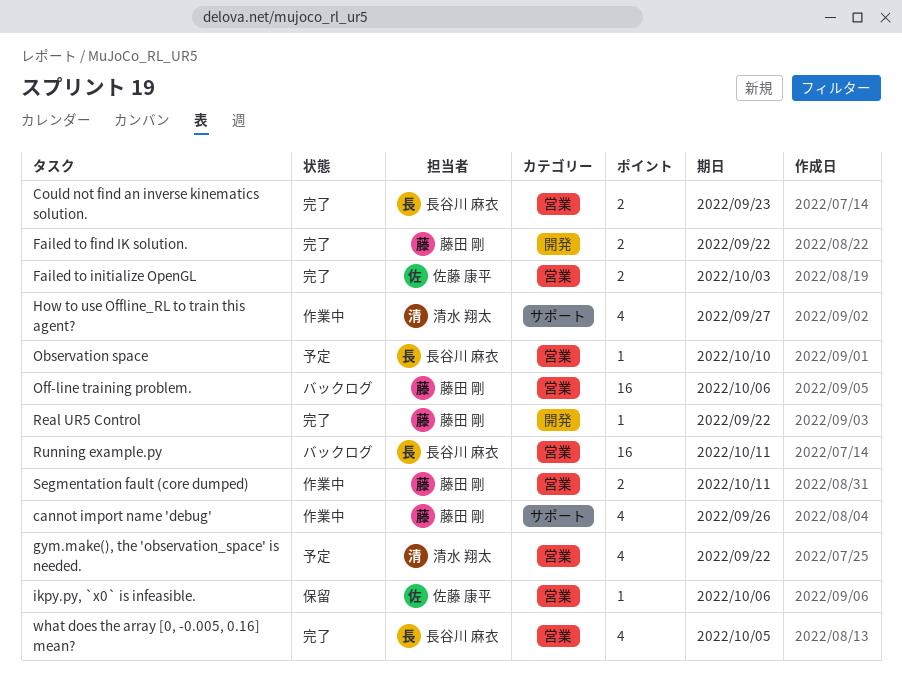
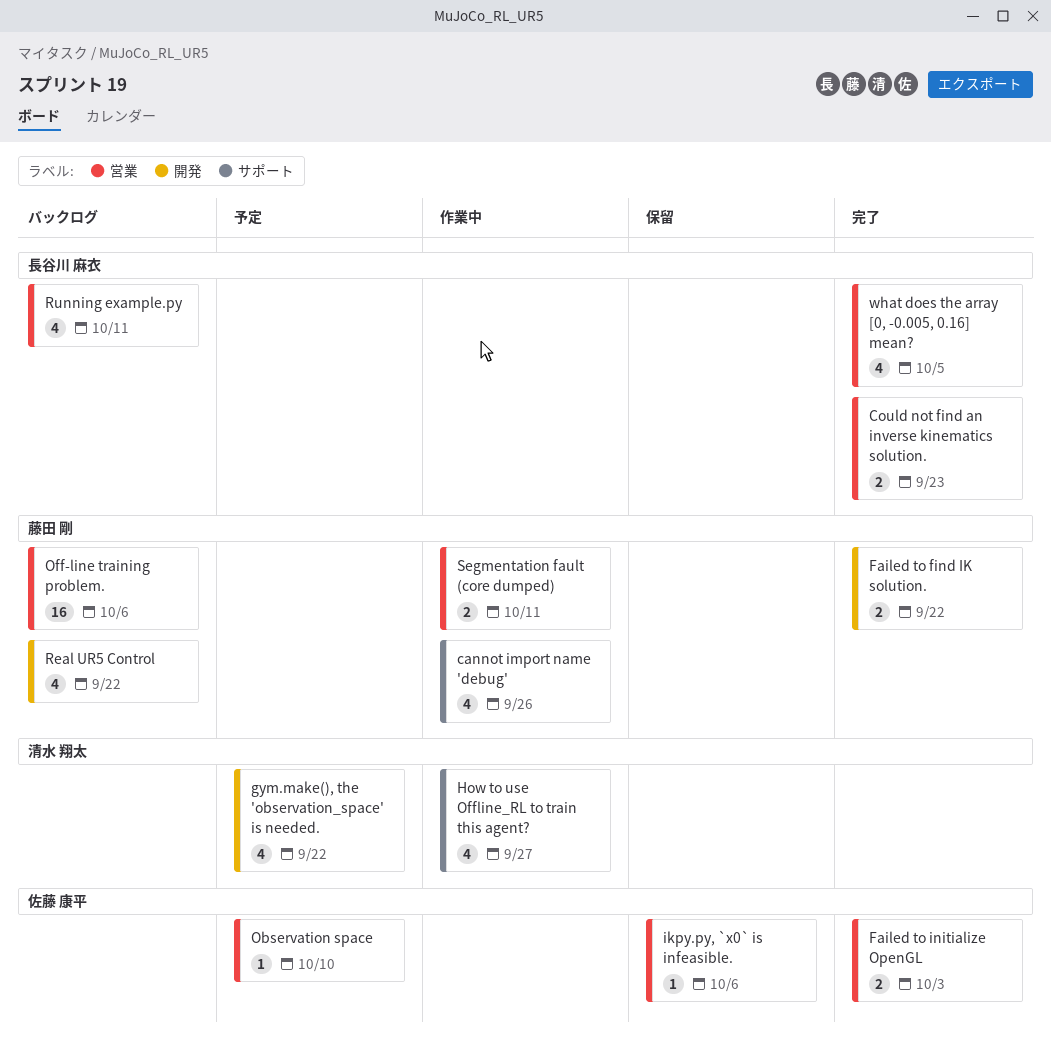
gym.make(), the 'observation_space' is needed., label: 営業 -> 開発
Observation space, owner: 長谷川 麻衣 -> 佐藤 康平
Real UR5 Control, status: 完了 -> バックログ
Real UR5 Control, estimate: 1 -> 4
Running example.py, estimate: 16 -> 4

